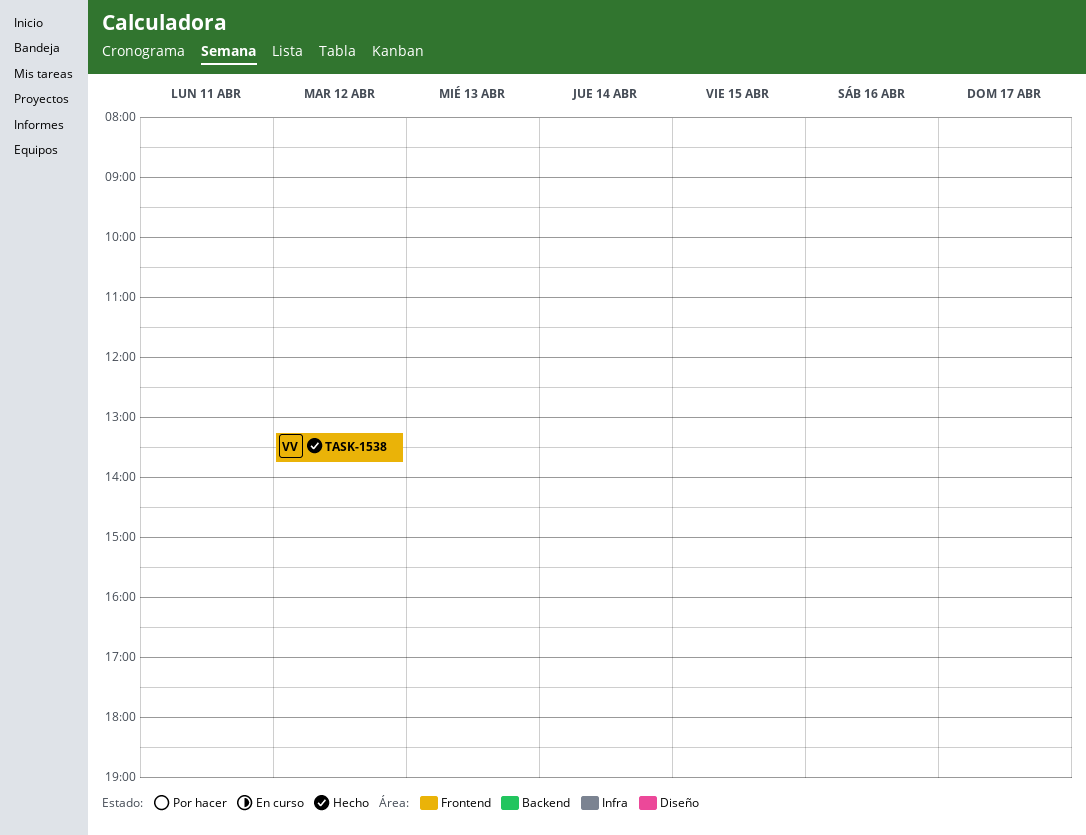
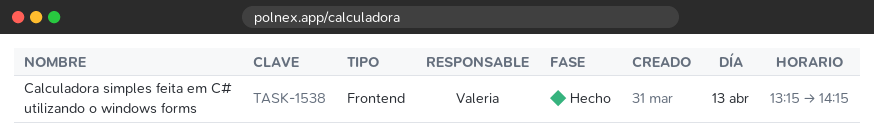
TASK-1538, day: Apr 12 -> Apr 13
TASK-1538, ends: 13:45 -> 14:15

